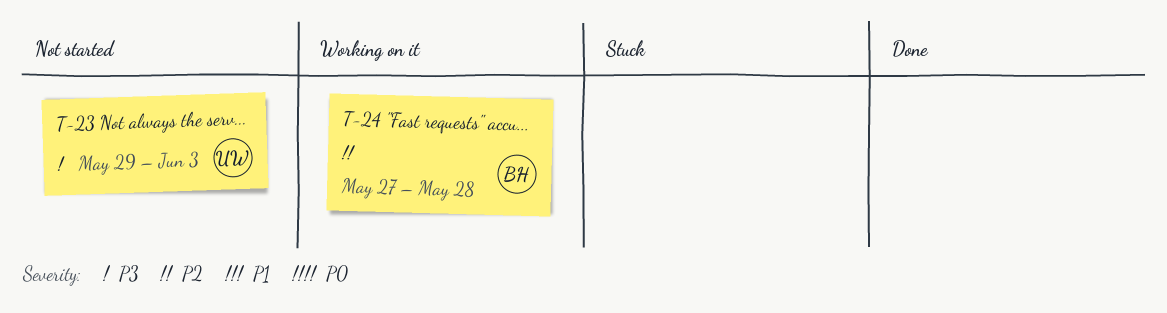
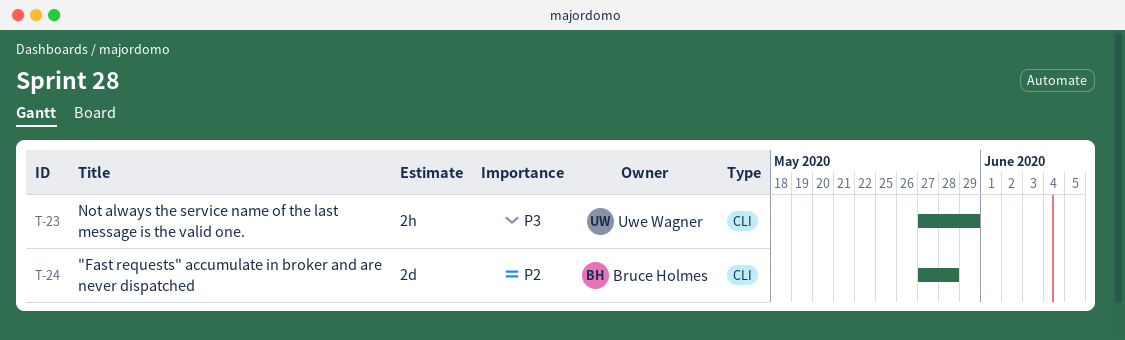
T-23, start: May 29 -> May 27
T-23, due: Jun 3 -> May 29

